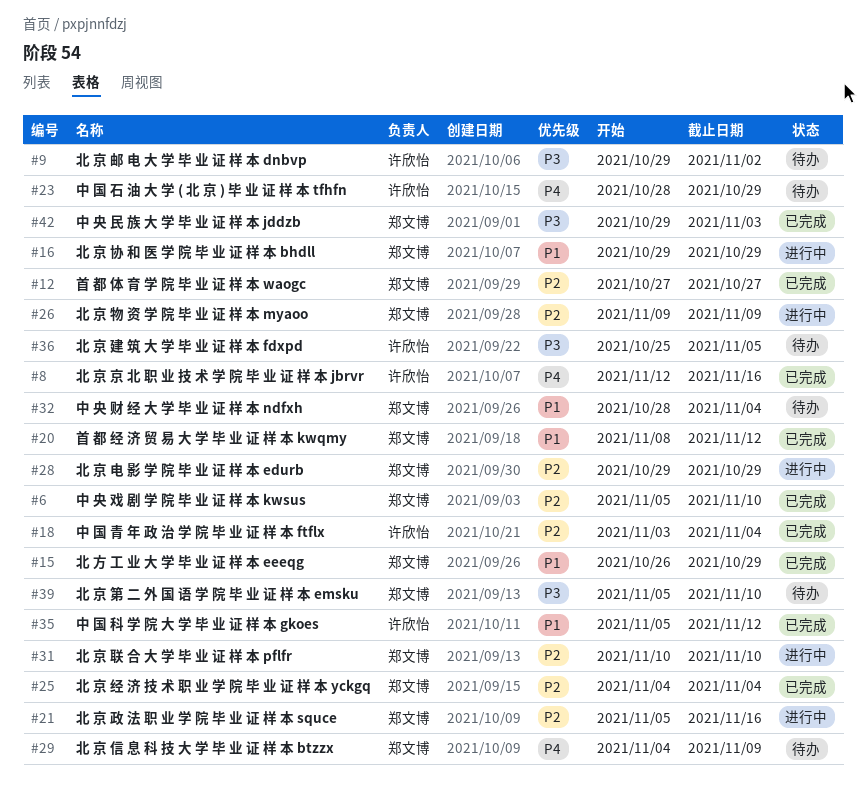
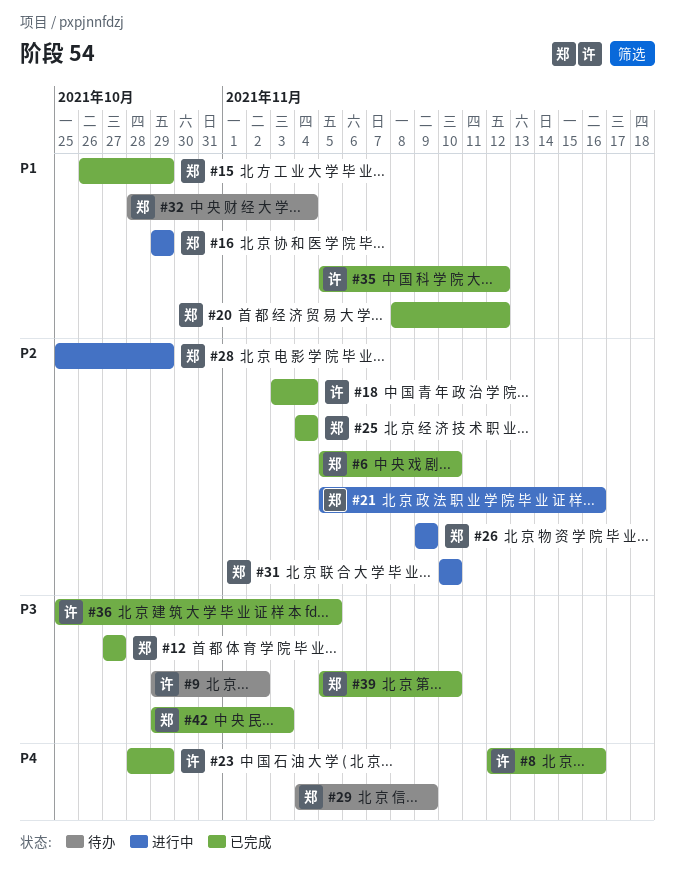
#12, priority: P2 -> P3
#23, status: 待办 -> 已完成
#28, start: Oct 29 -> Oct 25
#36, status: 待办 -> 已完成
#39, status: 待办 -> 已完成

